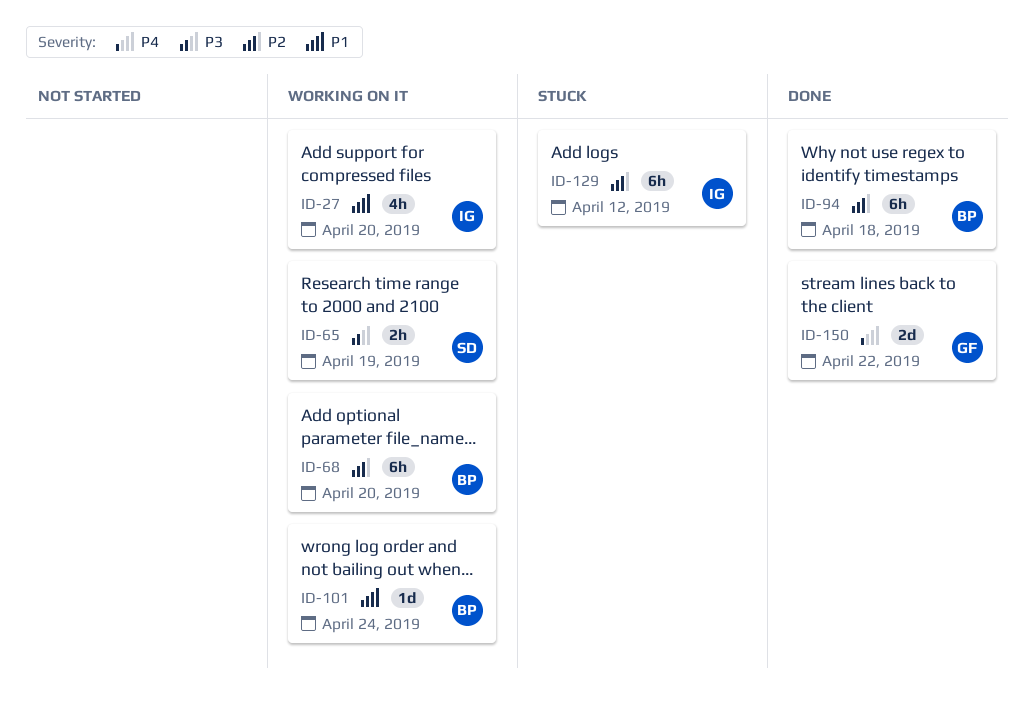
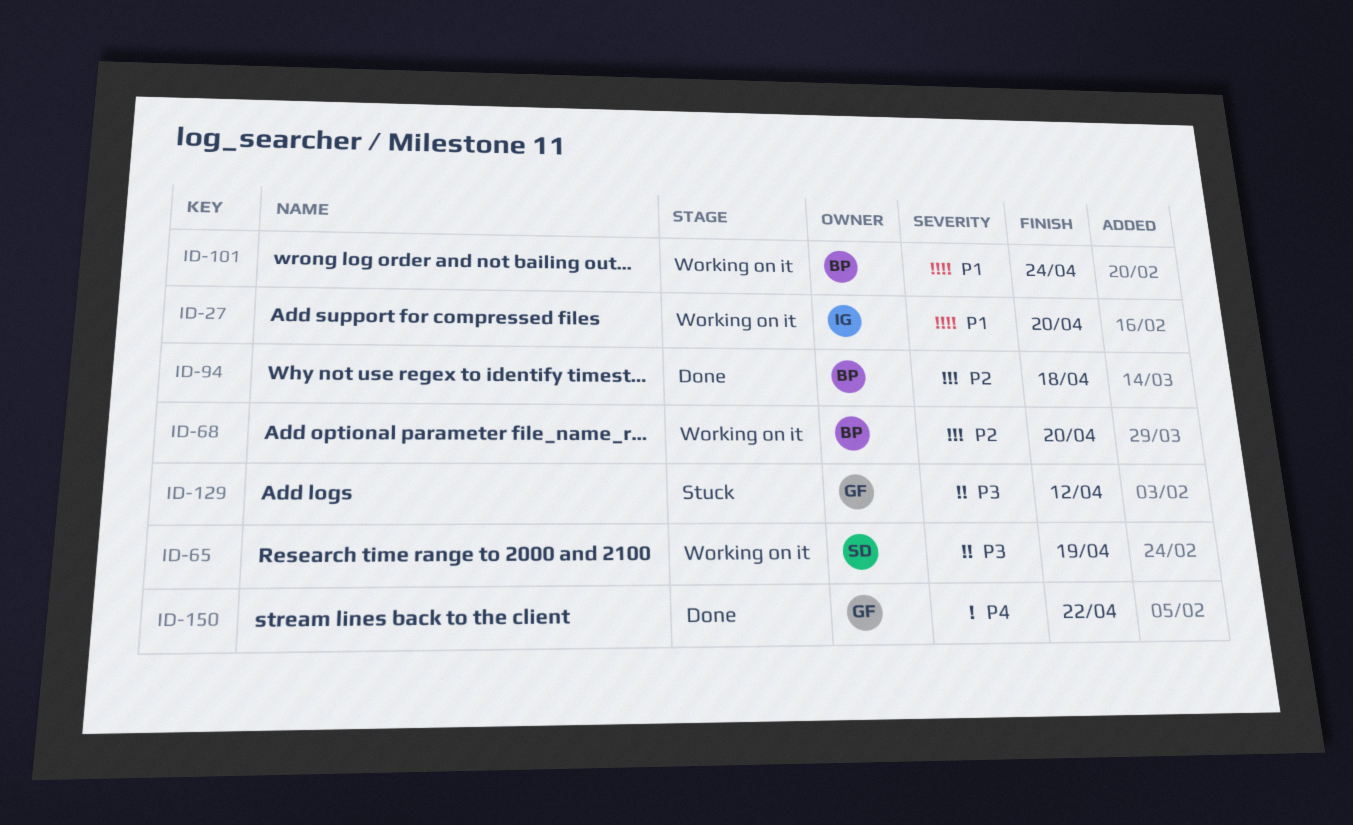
ID-129, owner: IG -> GF
ID-129, priority: P2 -> P3

